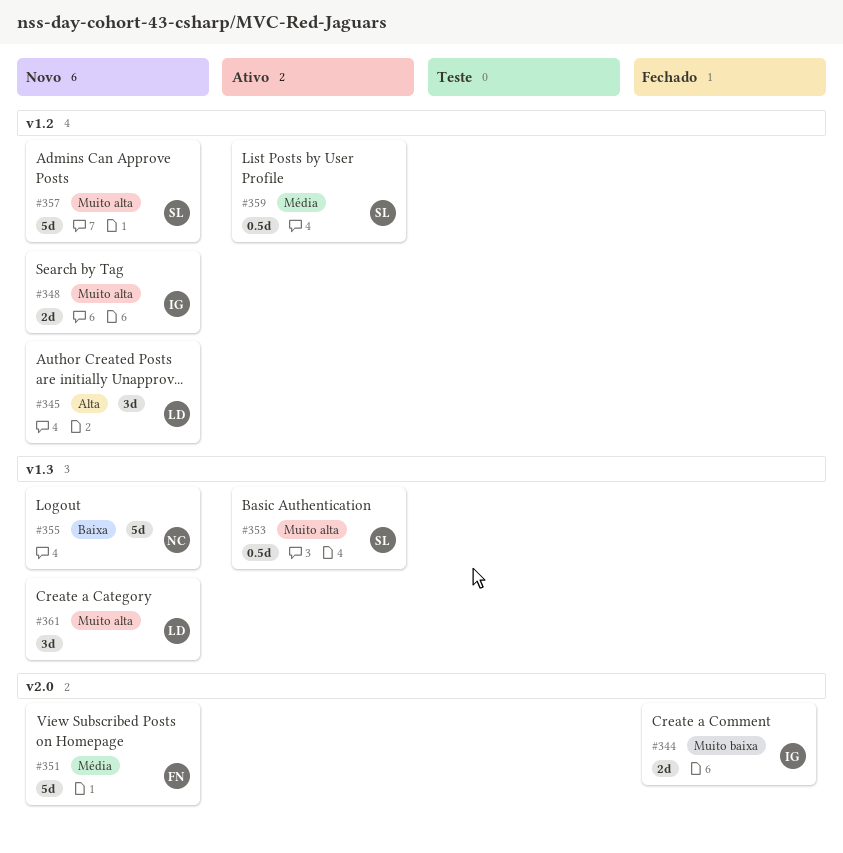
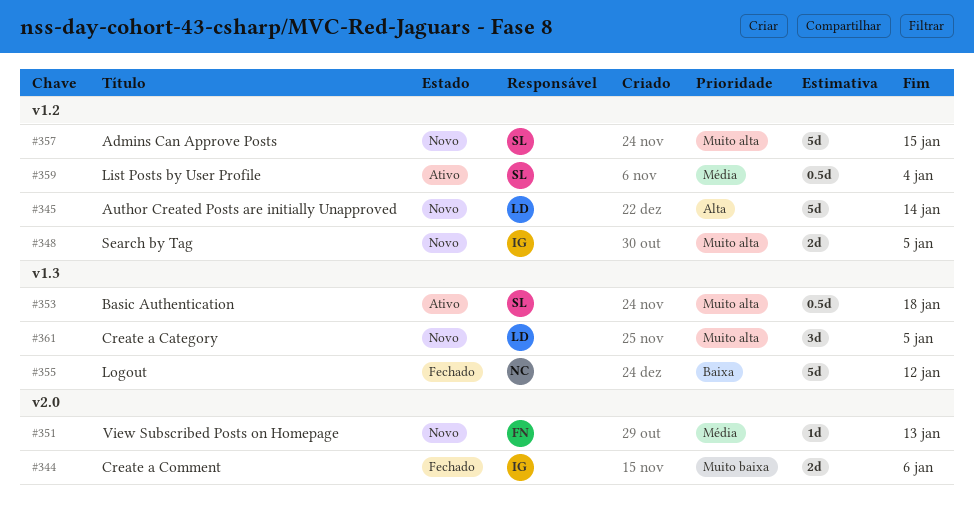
#345, estimate: 3d -> 5d
#351, estimate: 5d -> 1d
#355, status: Novo -> Fechado

